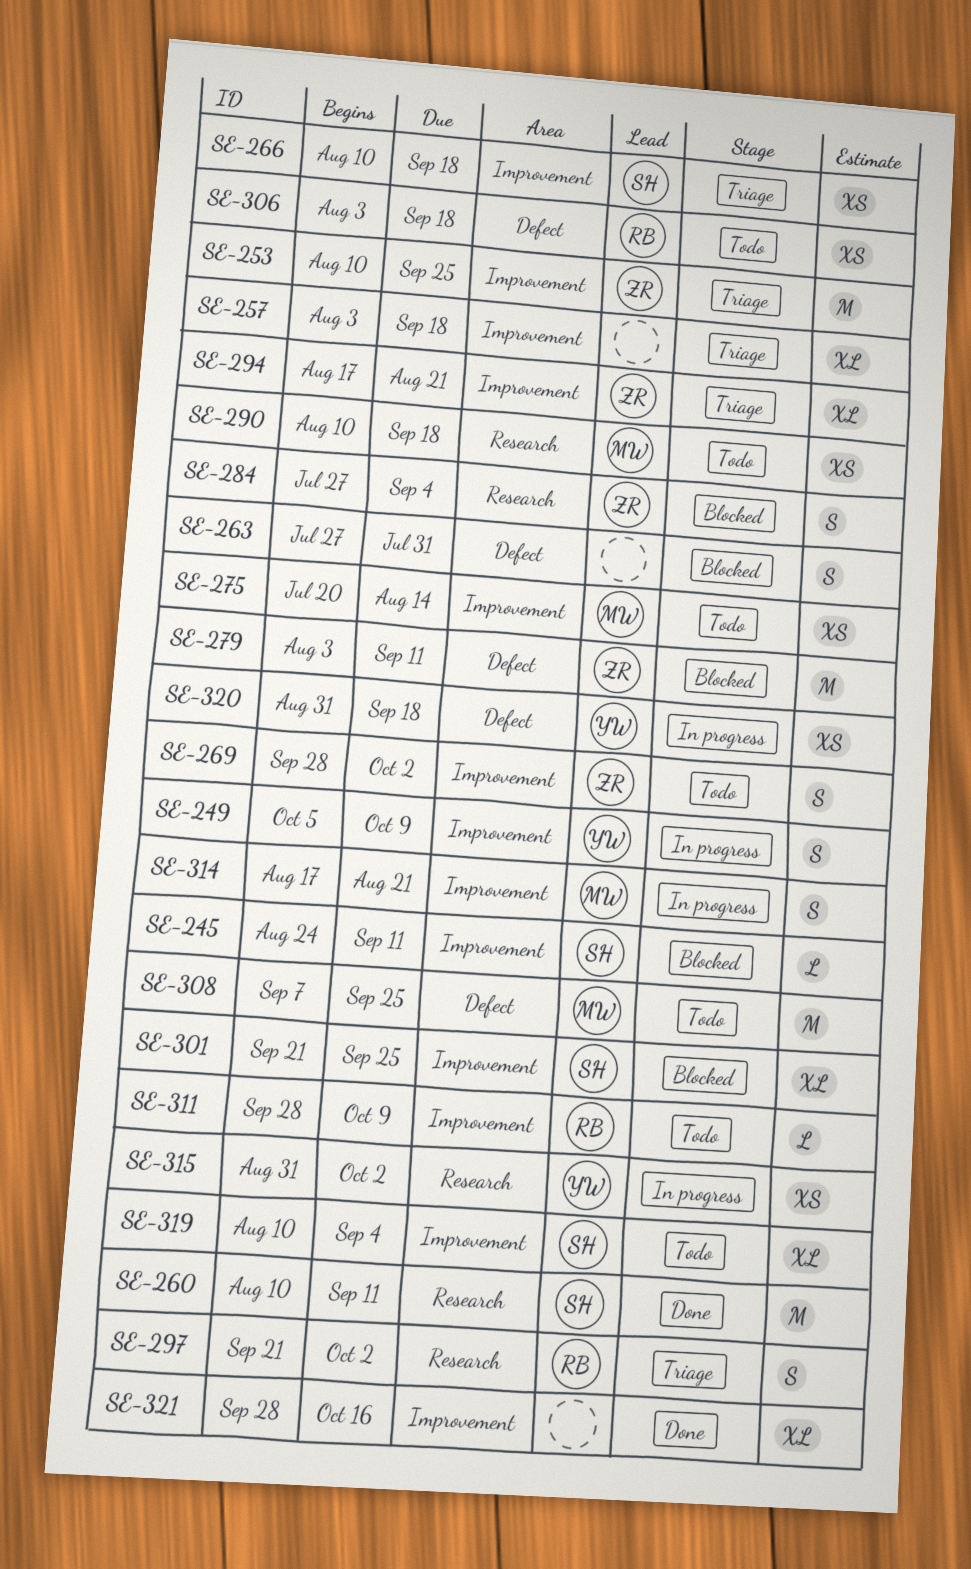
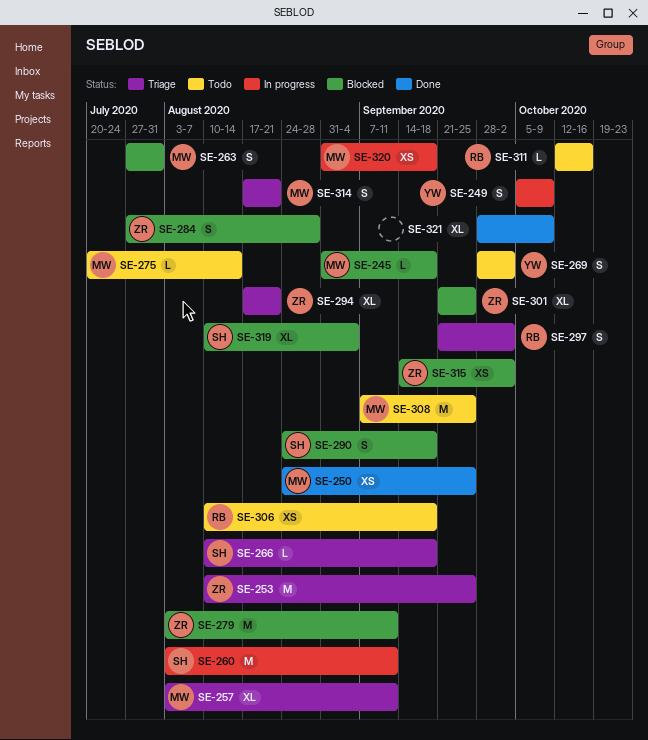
SE-245, owner: SH -> MW
SE-245, start: Aug 24 -> Aug 31
SE-245, due: Sep 11 -> Sep 18
SE-250: none -> present
SE-257, owner: none -> MW
SE-257, due: Sep 18 -> Sep 11
SE-260, status: Done -> In progress
SE-260, start: Aug 10 -> Aug 3
SE-263, owner: none -> MW
SE-266, estimate: XS -> L
SE-269, owner: ZR -> YW
SE-275, estimate: XS -> L
SE-284, due: Sep 4 -> Aug 28
SE-290, status: Todo -> Blocked
SE-290, owner: MW -> SH
SE-290, estimate: XS -> S
SE-290, start: Aug 10 -> Aug 24
SE-301, owner: SH -> ZR
SE-306, start: Aug 3 -> Aug 10
SE-311, start: Sep 28 -> Oct 12
SE-311, due: Oct 9 -> Oct 16
SE-314, status: In progress -> Triage
SE-315, status: In progress -> Blocked
SE-315, owner: YW -> ZR
SE-315, start: Aug 31 -> Sep 14
SE-319, status: Todo -> Blocked
SE-320, owner: YW -> MW
SE-321, due: Oct 16 -> Oct 9

